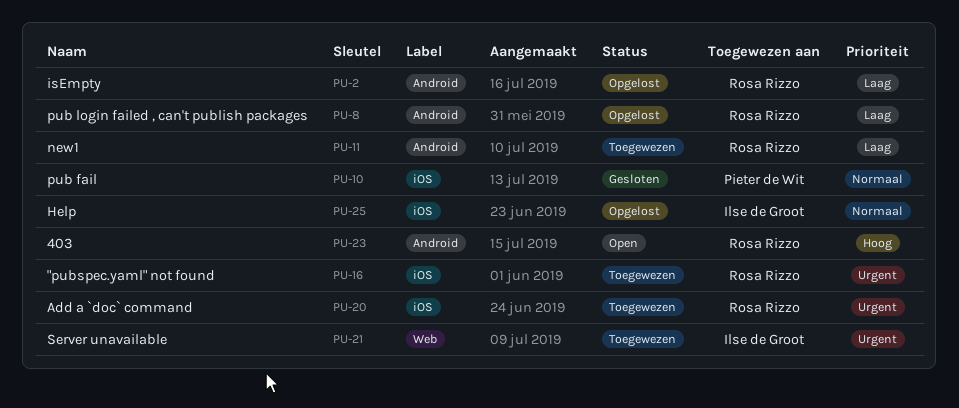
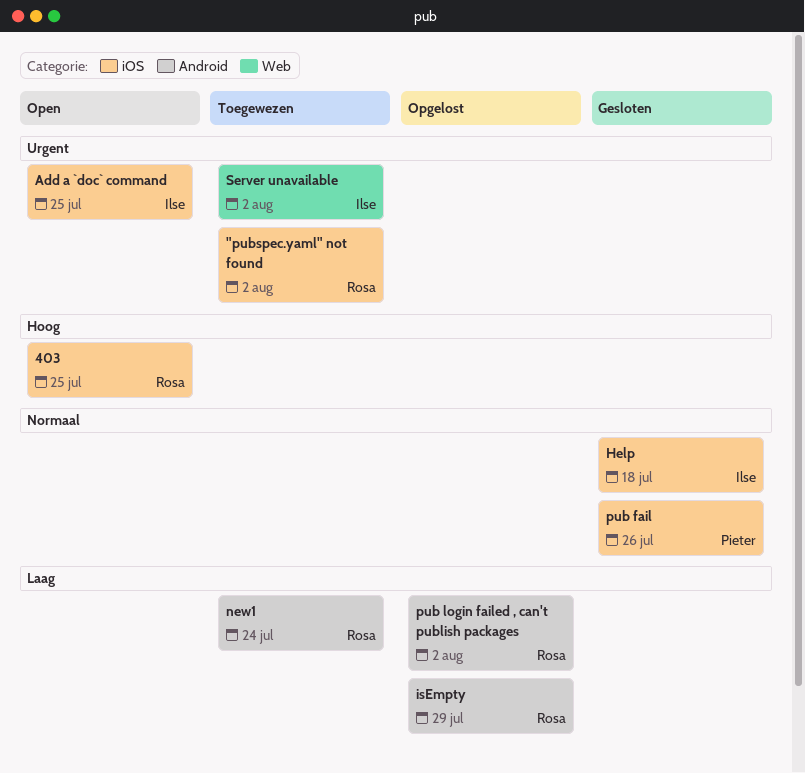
403, label: Android -> iOS
Add a `doc` command, status: Toegewezen -> Open
Add a `doc` command, owner: Rosa Rizzo -> Ilse de Groot
Help, status: Opgelost -> Gesloten

